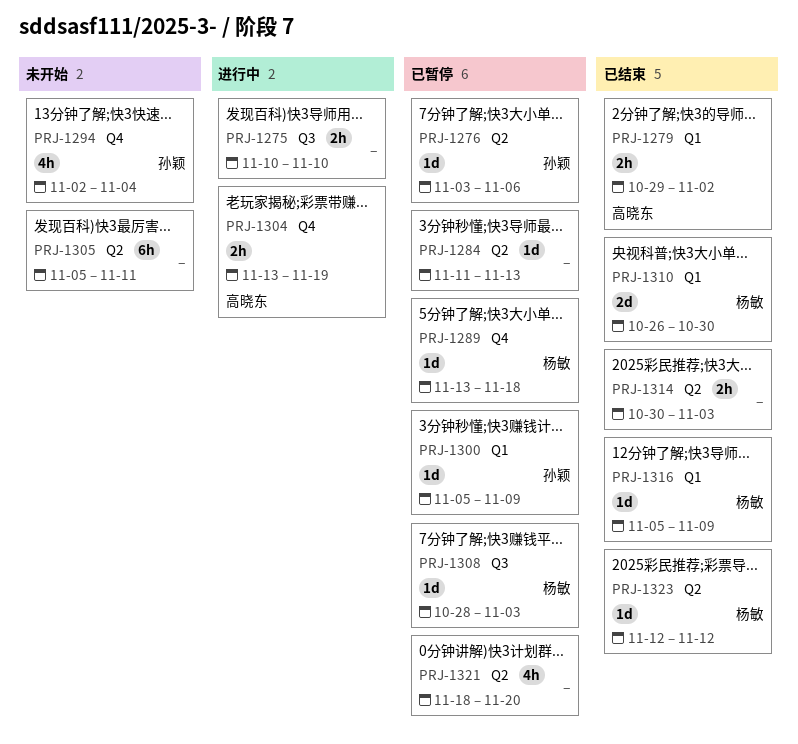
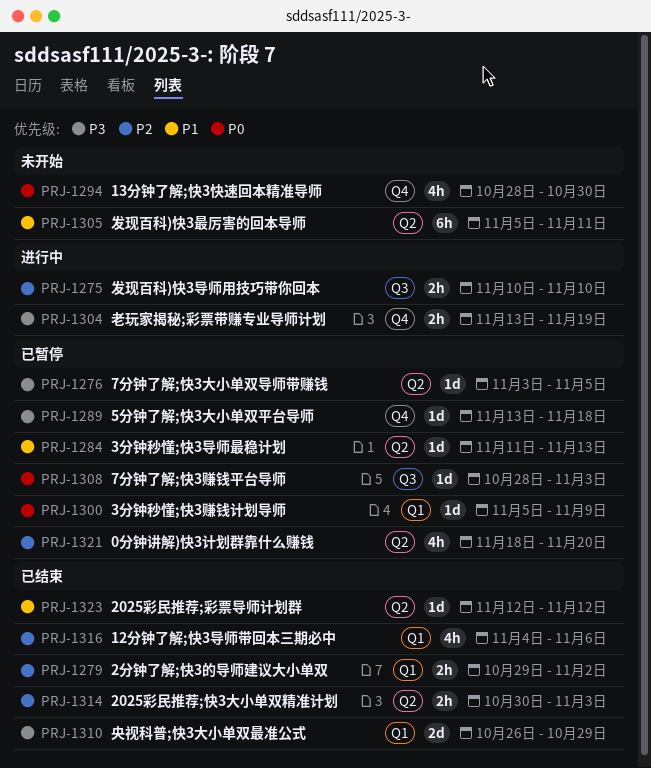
PRJ-1276, due: Nov 6 -> Nov 5
PRJ-1294, start: Nov 2 -> Oct 28
PRJ-1294, due: Nov 4 -> Oct 30
PRJ-1310, due: Oct 30 -> Oct 29
PRJ-1316, estimate: 1d -> 4h
PRJ-1316, start: Nov 5 -> Nov 4
PRJ-1316, due: Nov 9 -> Nov 6

